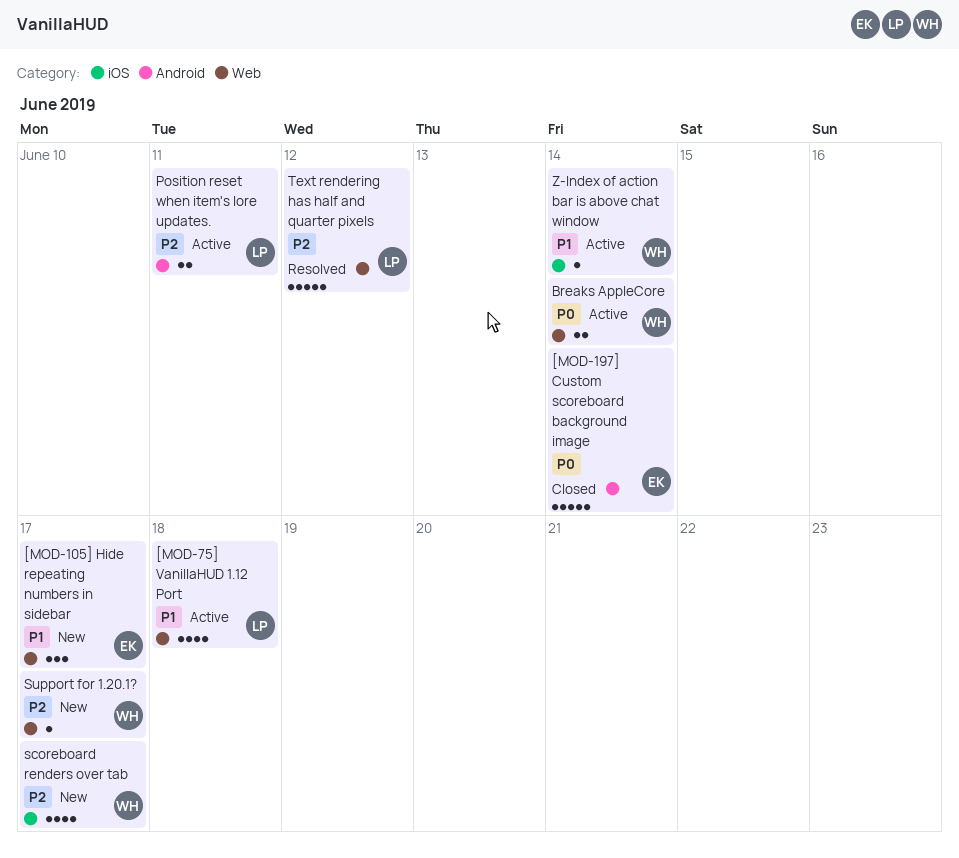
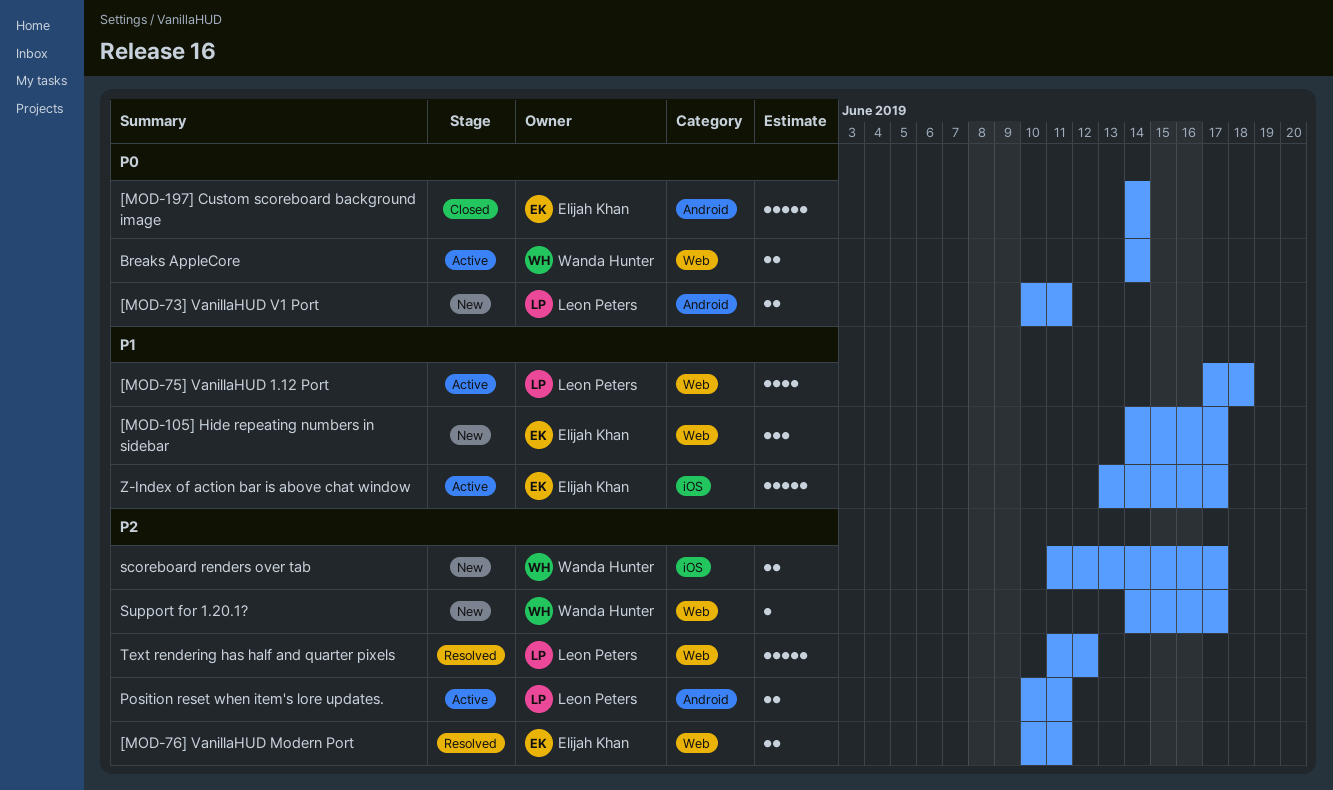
[MOD-73] VanillaHUD V1 Port: none -> present
[MOD-76] VanillaHUD Modern Port: none -> present
scoreboard renders over tab, estimate: 4 -> 2
Z-Index of action bar is above chat window, owner: Wanda Hunter -> Elijah Khan
Z-Index of action bar is above chat window, estimate: 1 -> 5
Z-Index of action bar is above chat window, due: Jun 14 -> Jun 17

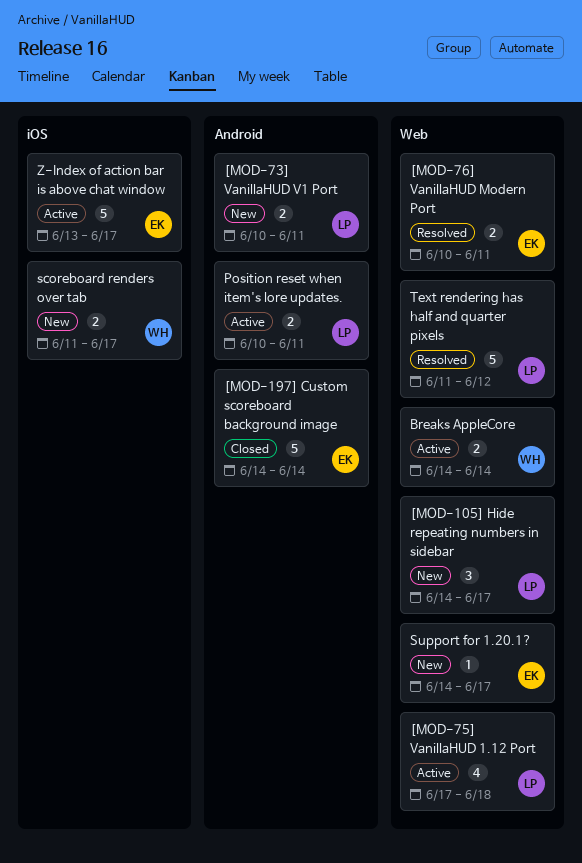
[MOD-105] Hide repeating numbers in sidebar, owner: Elijah Khan -> Leon Peters
Support for 1.20.1?, owner: Wanda Hunter -> Elijah Khan

